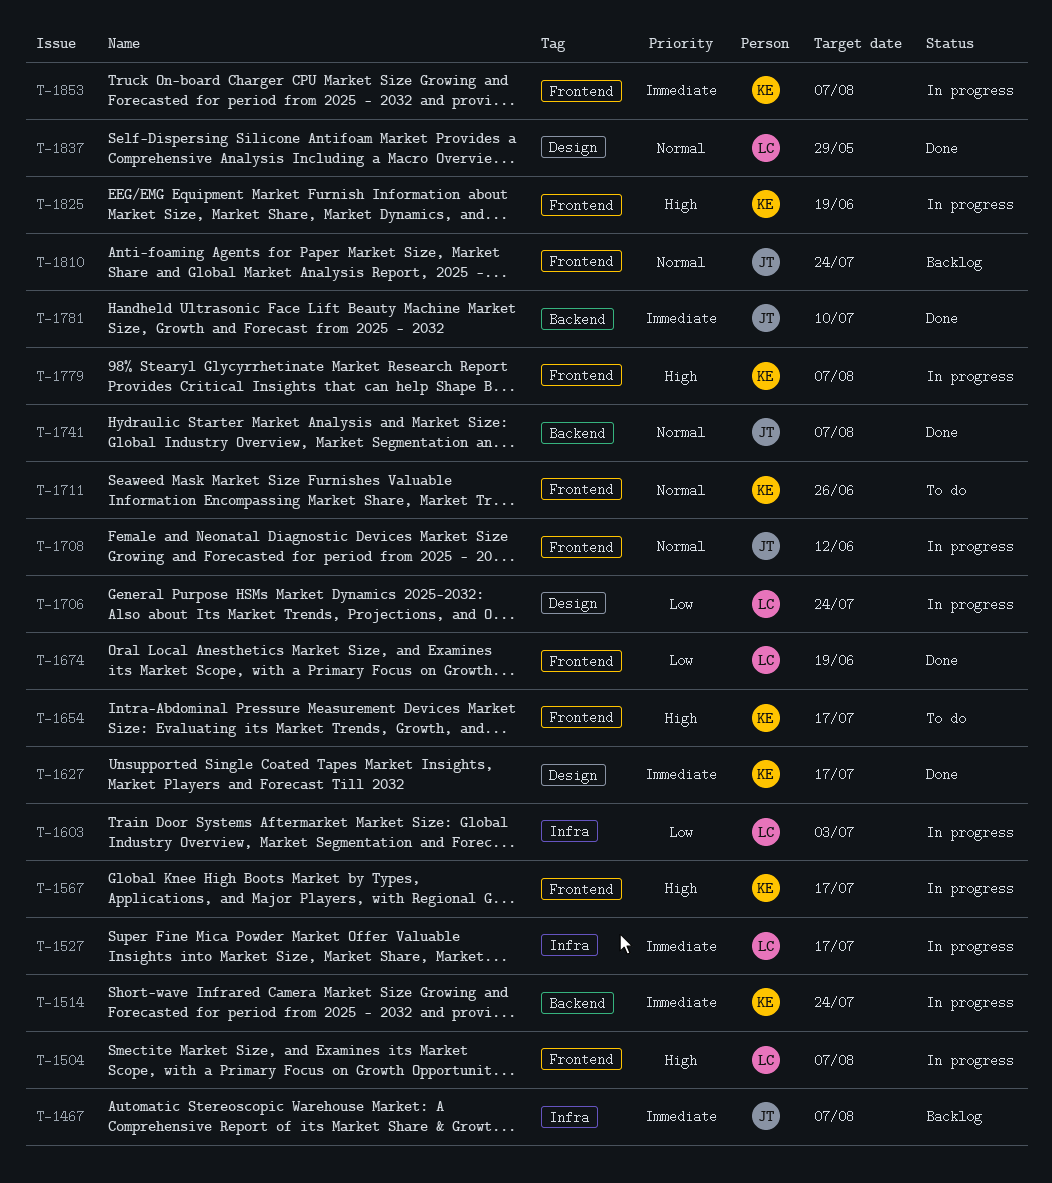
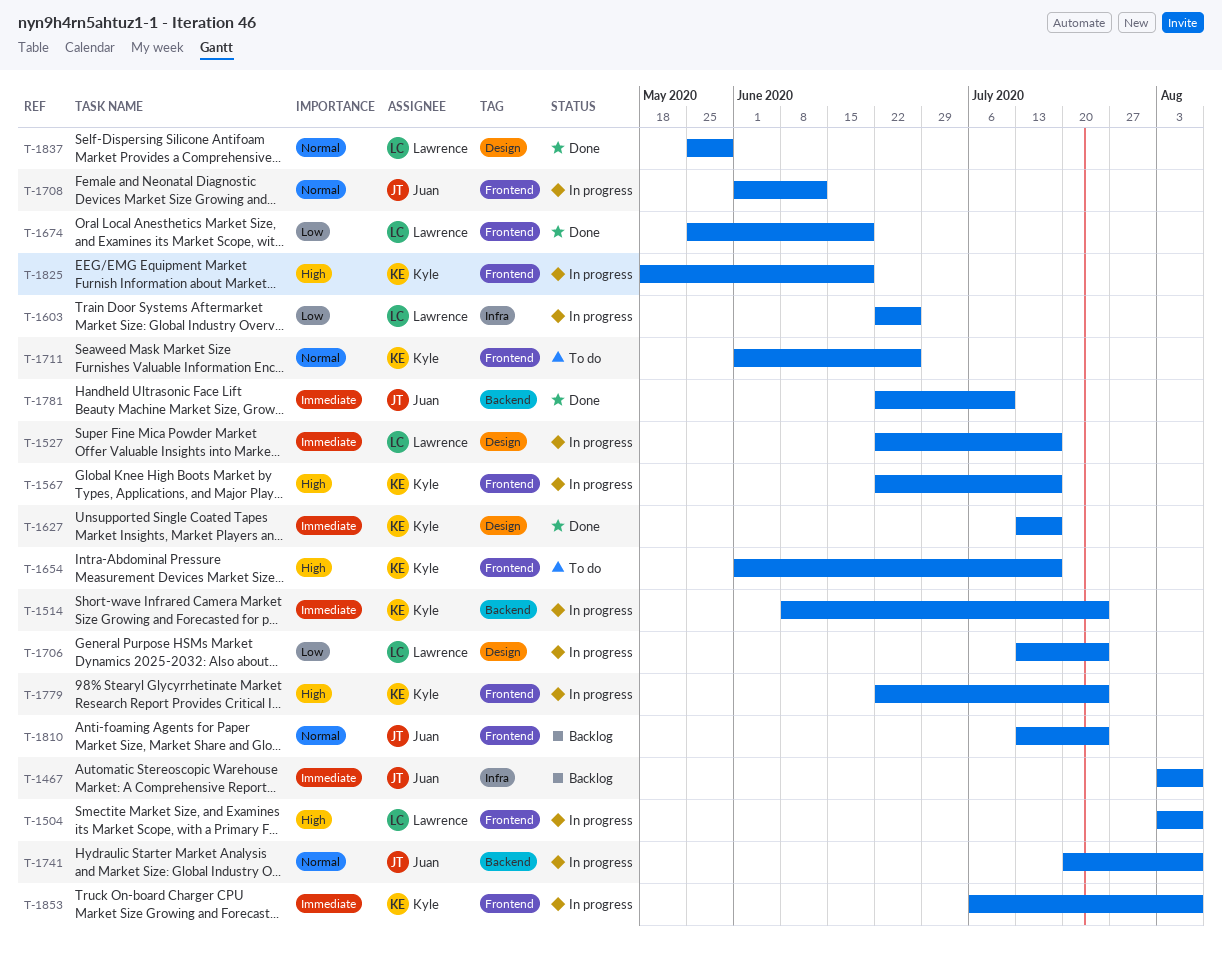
T-1527, label: Infra -> Design
T-1603, due: Jul 3 -> Jun 26
T-1741, status: Done -> In progress
T-1779, due: Aug 7 -> Jul 24

